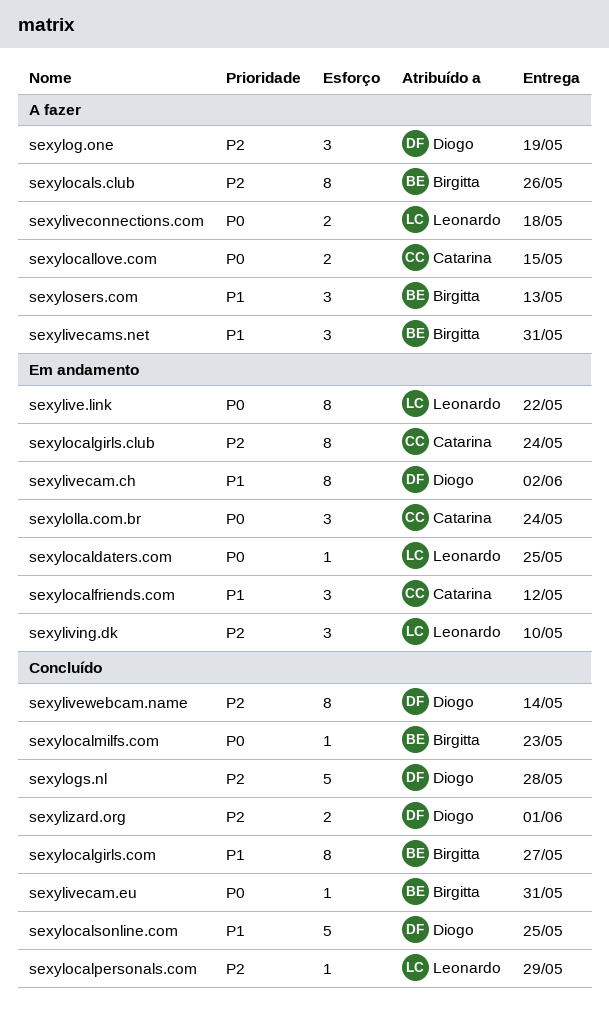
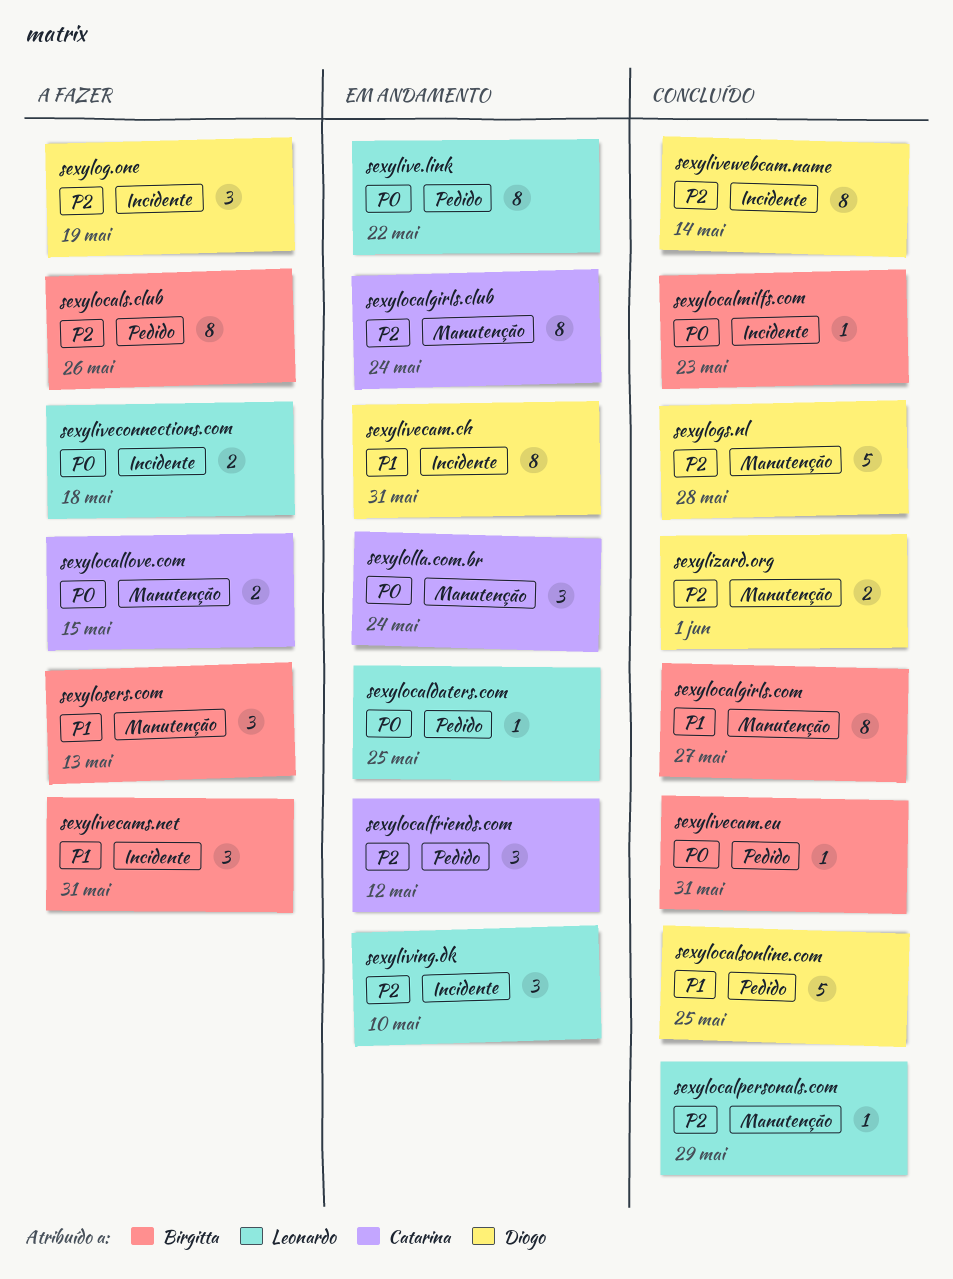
sexylivecam.ch, due: Jun 2 -> May 31
sexylocalfriends.com, priority: P1 -> P2

